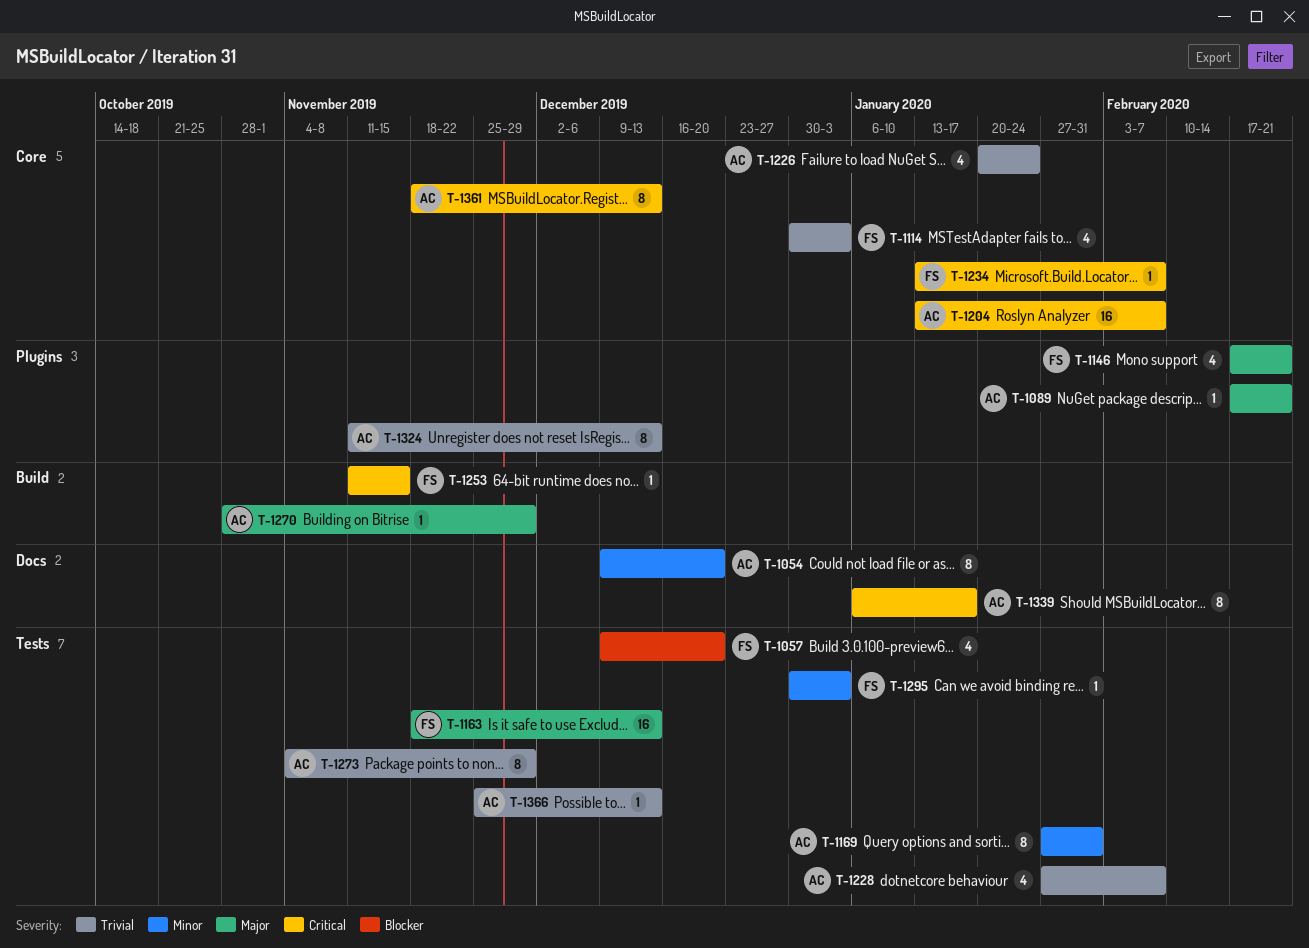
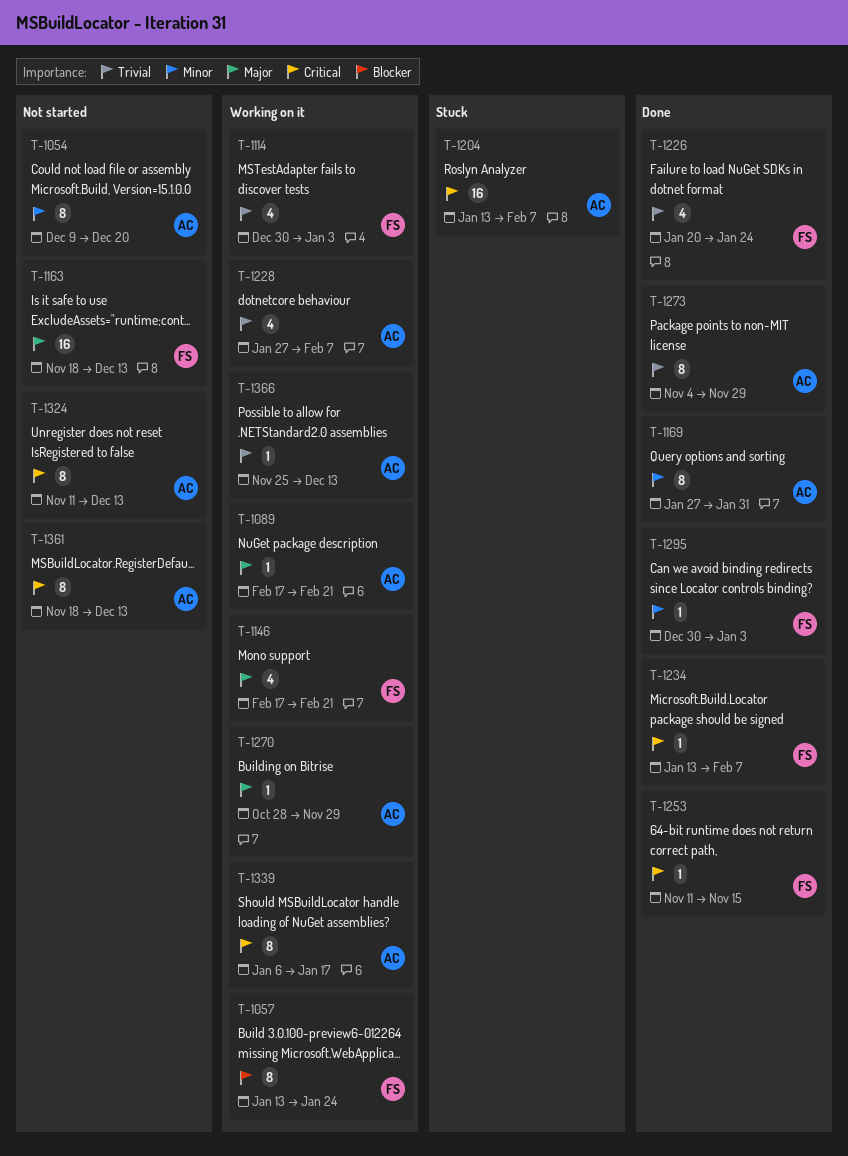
T-1057, estimate: 4 -> 8
T-1057, start: Dec 9 -> Jan 13
T-1057, due: Dec 20 -> Jan 24
T-1226, owner: AC -> FS
T-1324, priority: Trivial -> Critical

